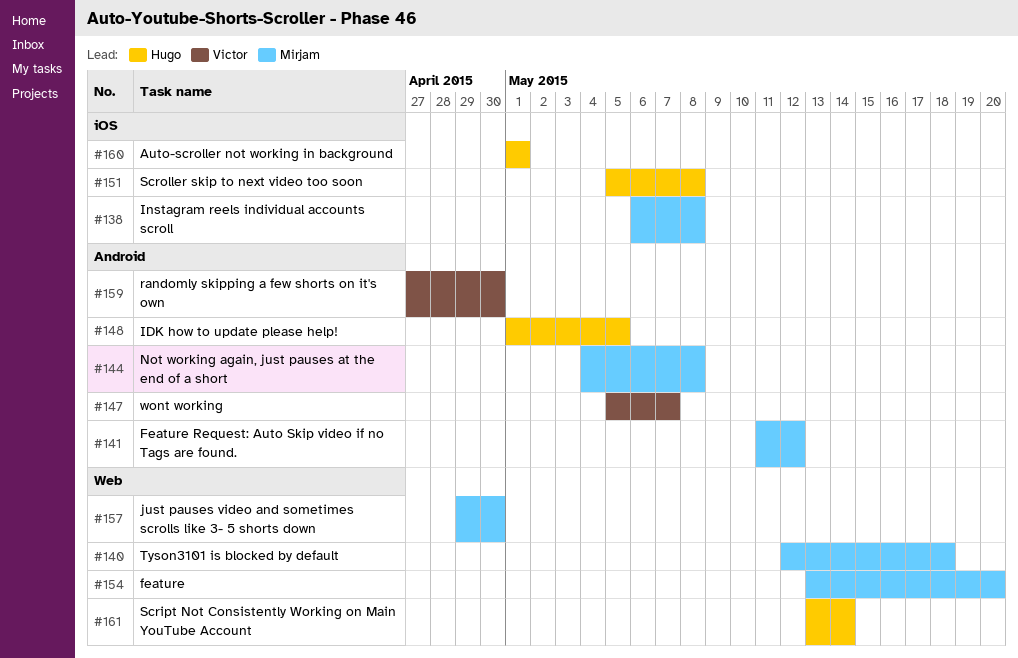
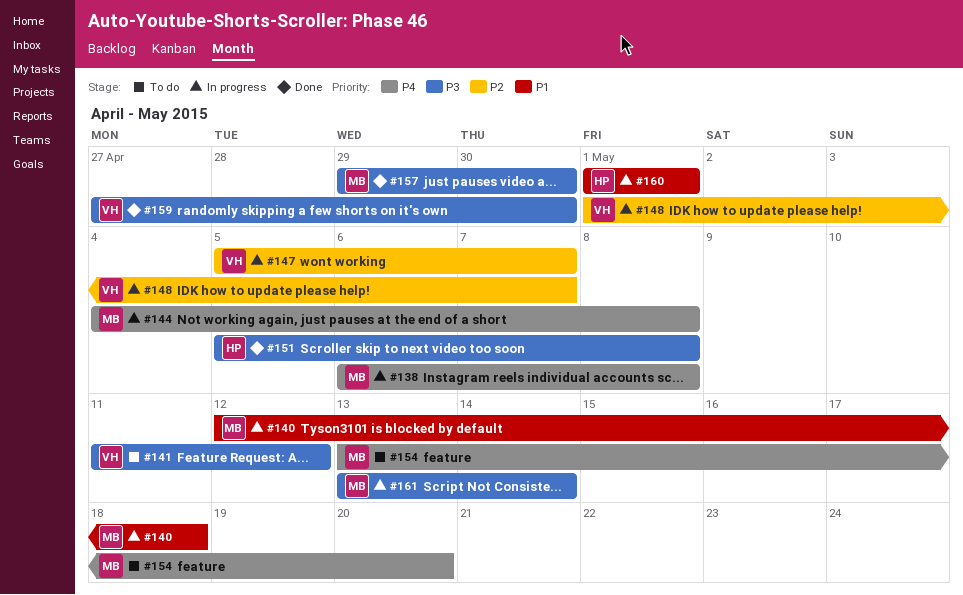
#141, owner: Mirjam -> Victor
#148, owner: Hugo -> Victor
#148, due: May 5 -> May 7
#161, owner: Hugo -> Mirjam

